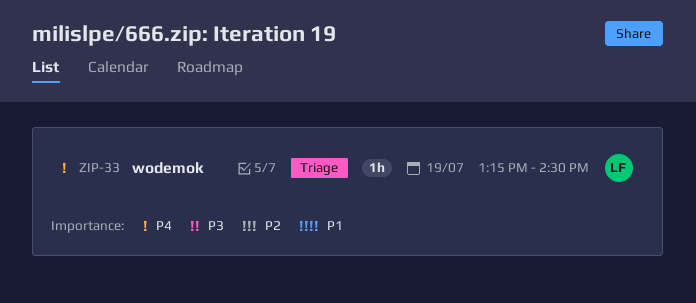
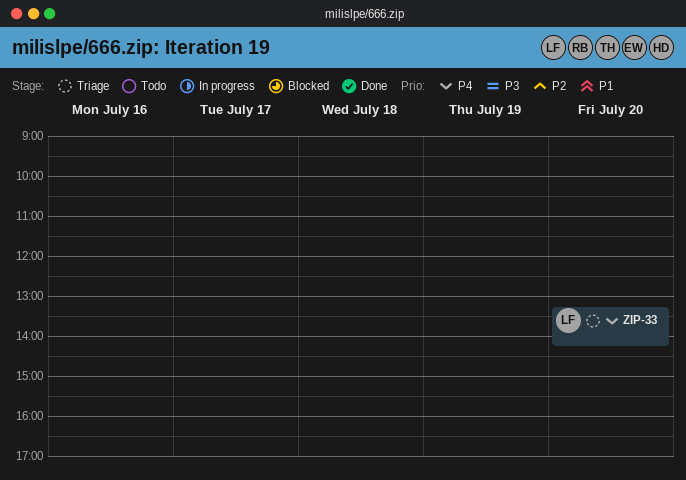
ZIP-33, day: Jul 19 -> Jul 20
ZIP-33, ends: 14:30 -> 14:15

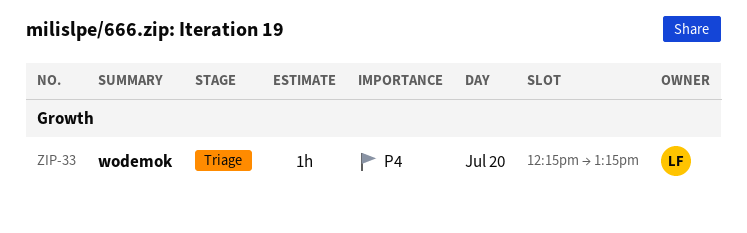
ZIP-33, begins: 13:15 -> 12:15
ZIP-33, ends: 14:15 -> 13:15

